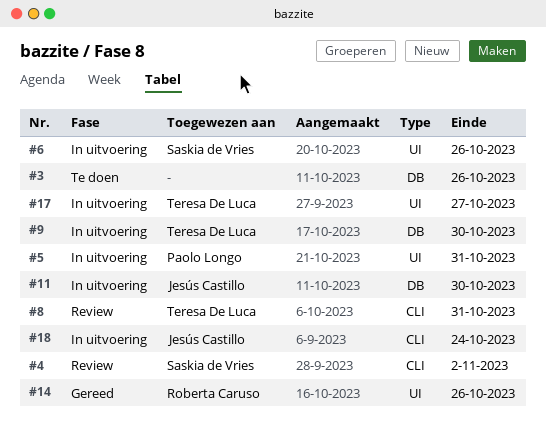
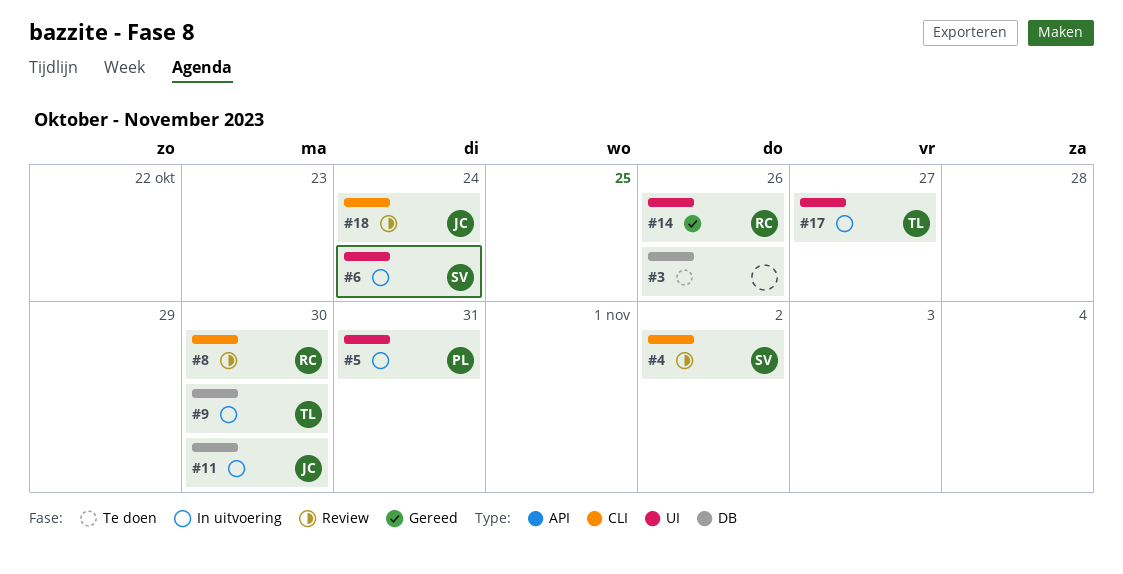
#6, due: Oct 26 -> Oct 24
#8, owner: Teresa De Luca -> Roberta Caruso
#8, due: Oct 31 -> Oct 30
#18, status: In uitvoering -> Review

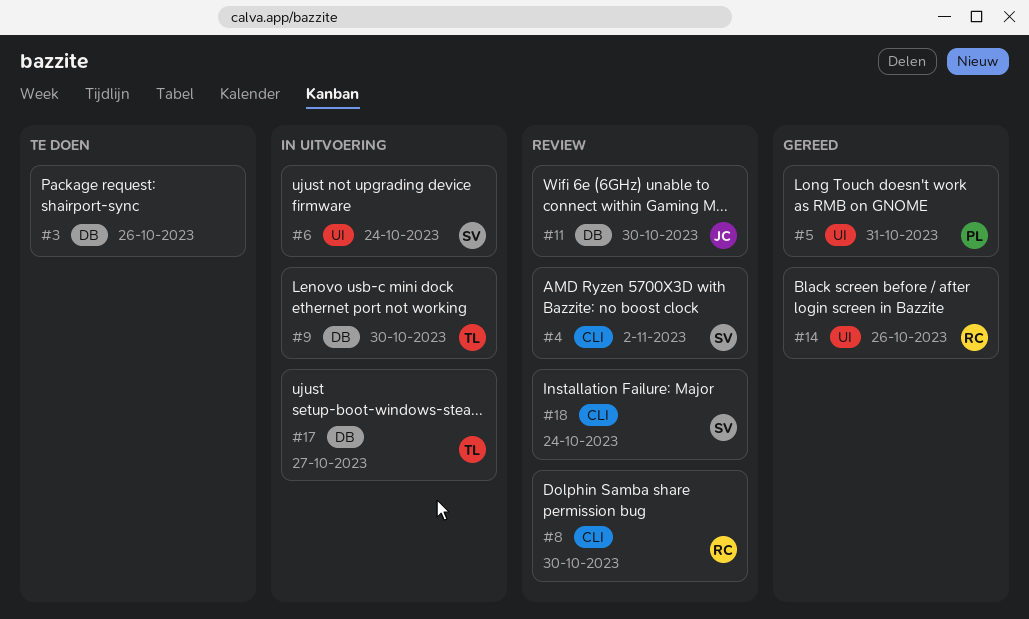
#5, status: In uitvoering -> Gereed
#11, status: In uitvoering -> Review
#17, label: UI -> DB
#18, owner: JC -> SV

